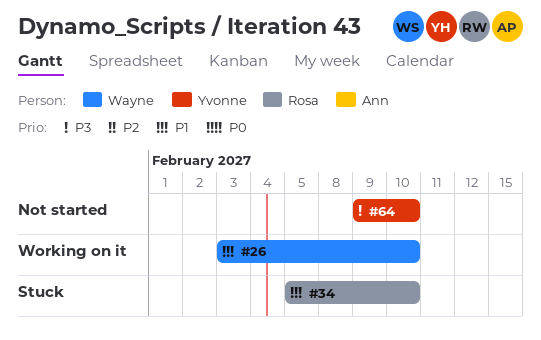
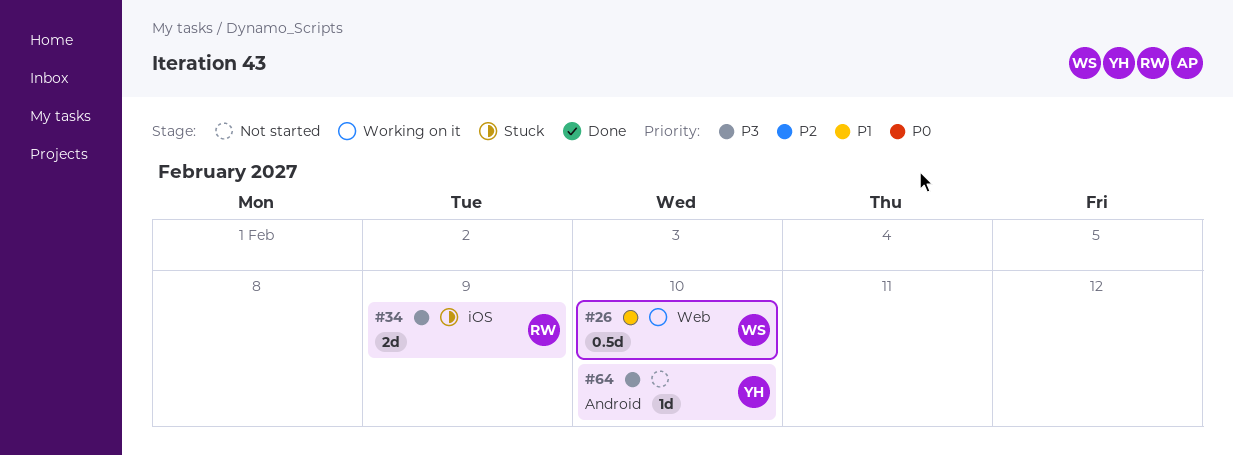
#34, priority: P1 -> P3
#34, due: Feb 10 -> Feb 9

